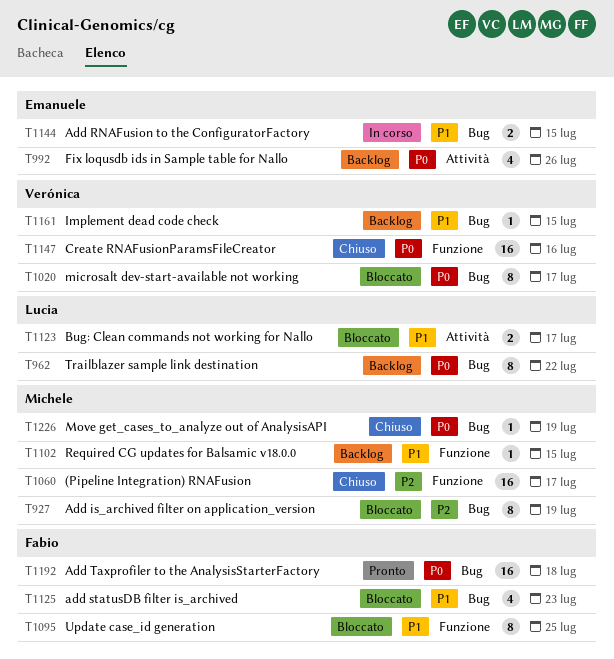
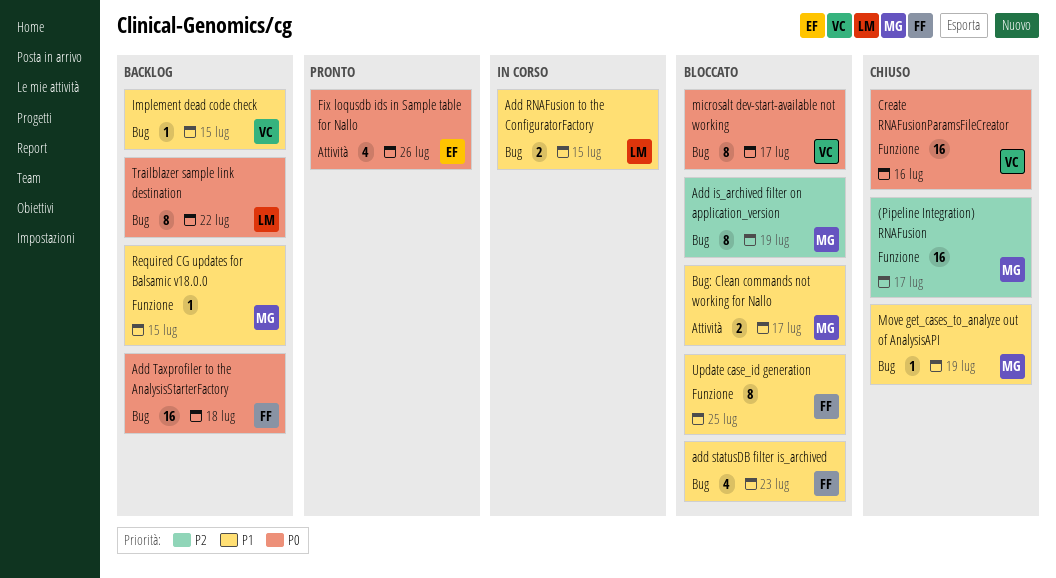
Add RNAFusion to the ConfiguratorFactory, owner: Emanuele -> Lucia
Add Taxprofiler to the AnalysisStarterFactory, status: Pronto -> Backlog
Bug: Clean commands not working for Nallo, owner: Lucia -> Michele
Fix loqusdb ids in Sample table for Nallo, status: Backlog -> Pronto
Move get_cases_to_analyze out of AnalysisAPI, priority: P0 -> P1

